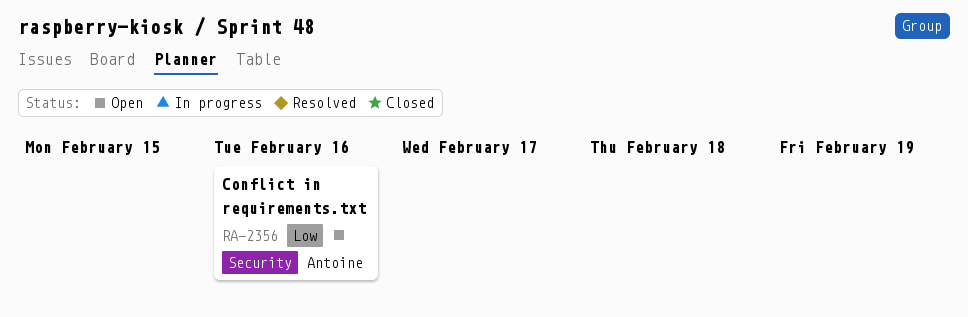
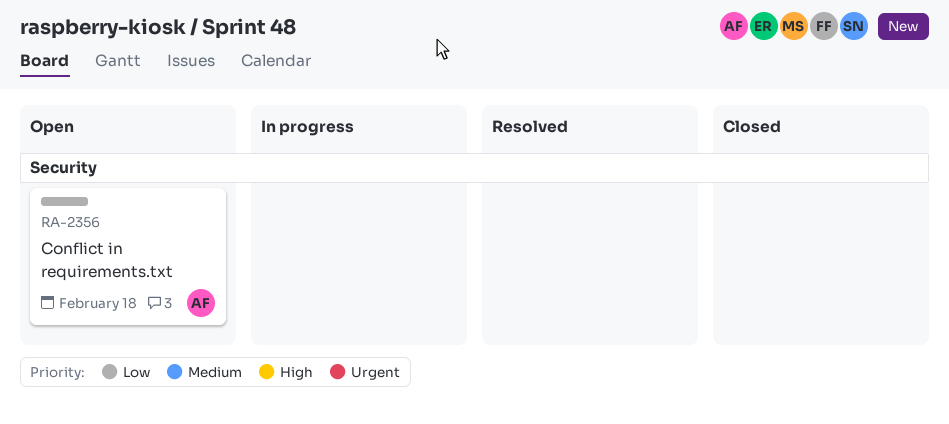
RA-2356, due: Feb 16 -> Feb 18

